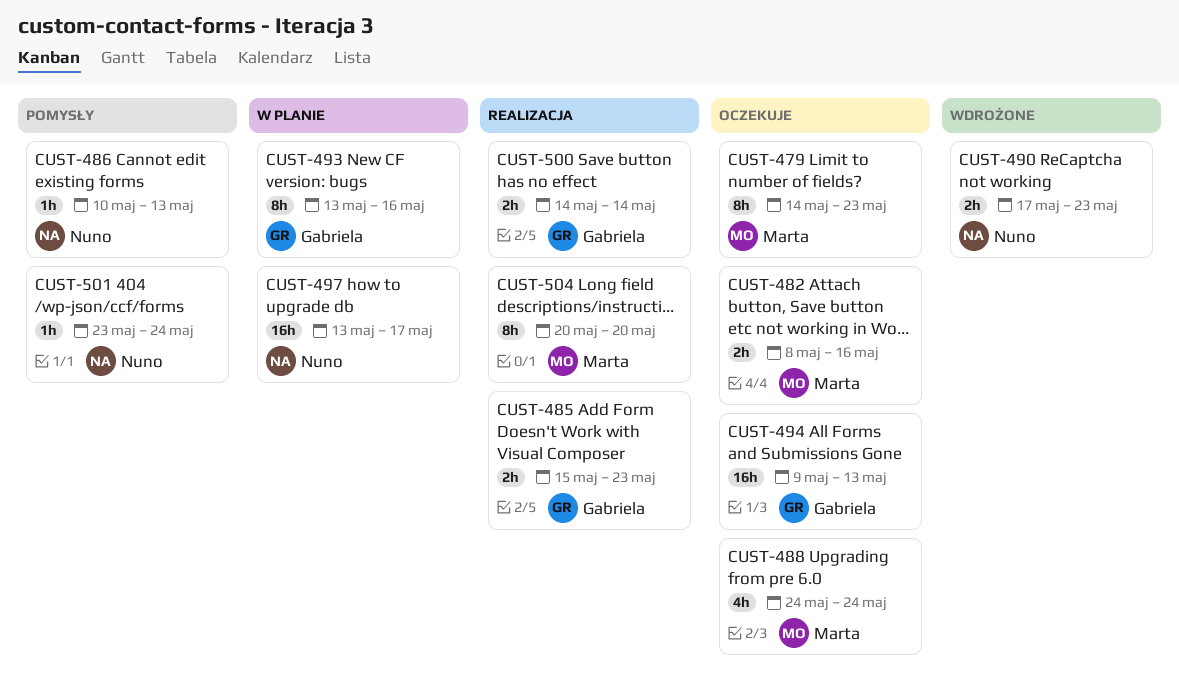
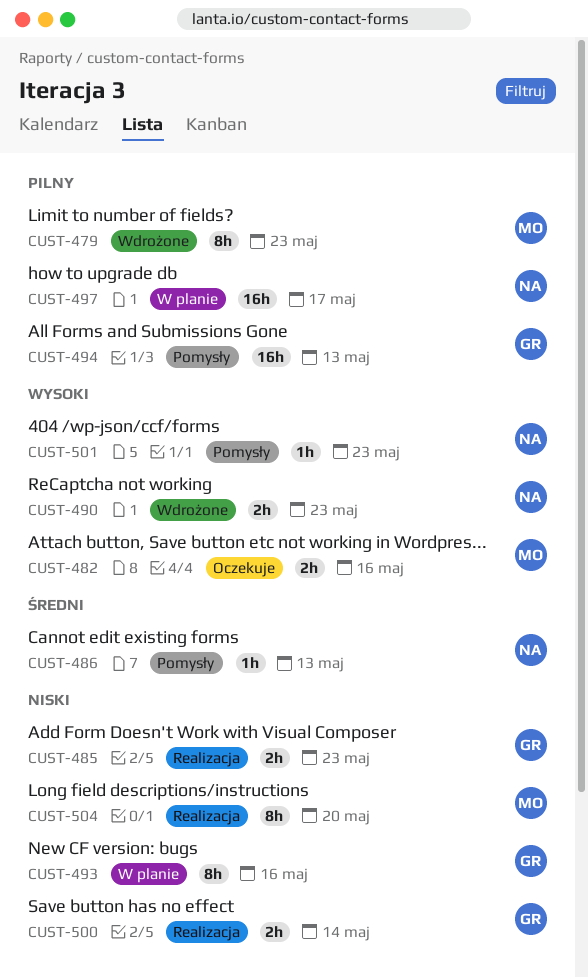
CUST-479, status: Oczekuje -> Wdrożone
CUST-488: present -> none
CUST-494, status: Oczekuje -> Pomysły
CUST-501, due: May 24 -> May 23

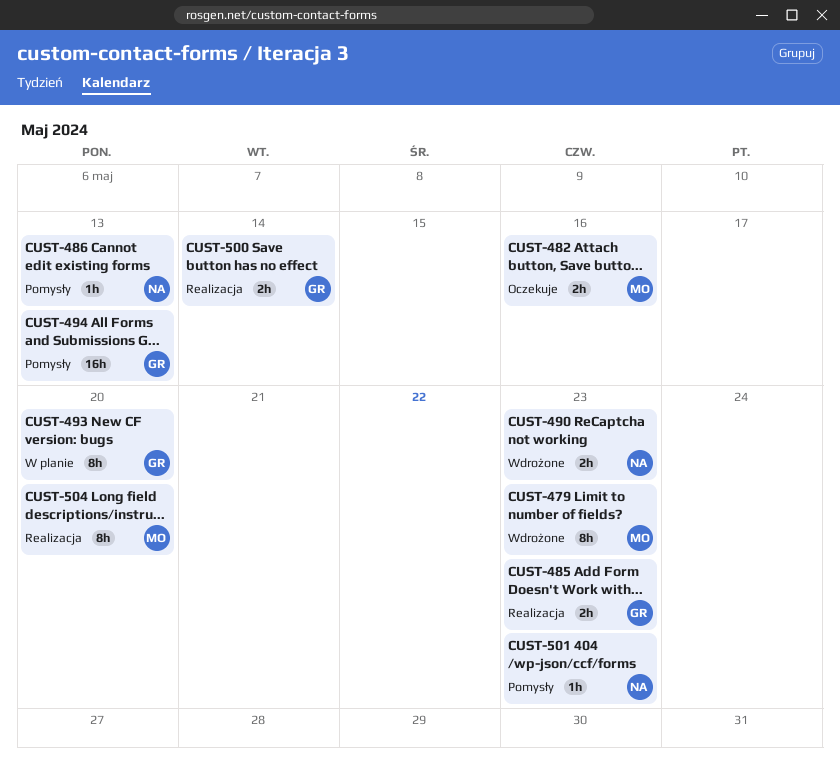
CUST-493, due: May 16 -> May 20
CUST-497: present -> none

